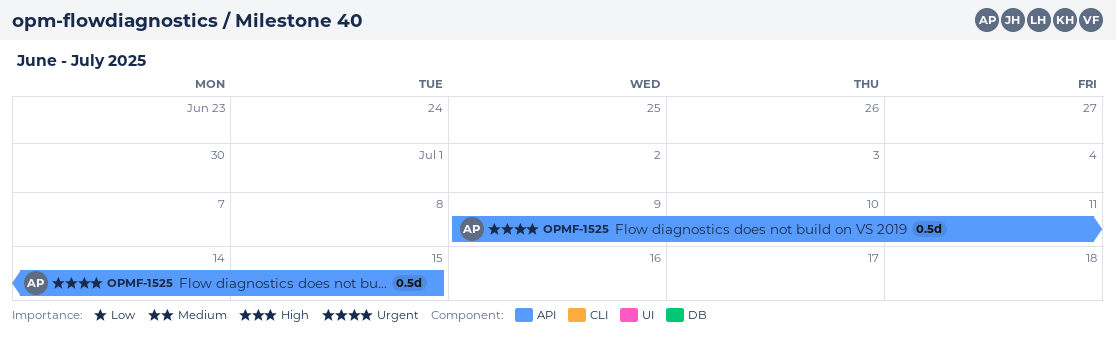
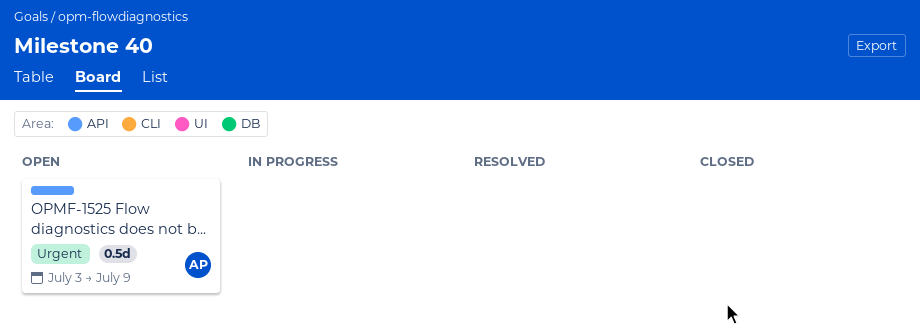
OPMF-1525, start: Jul 9 -> Jul 3
OPMF-1525, due: Jul 15 -> Jul 9

